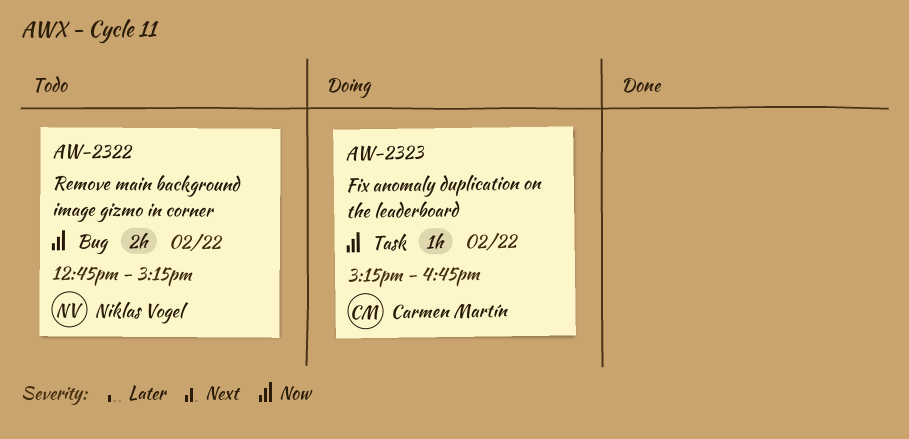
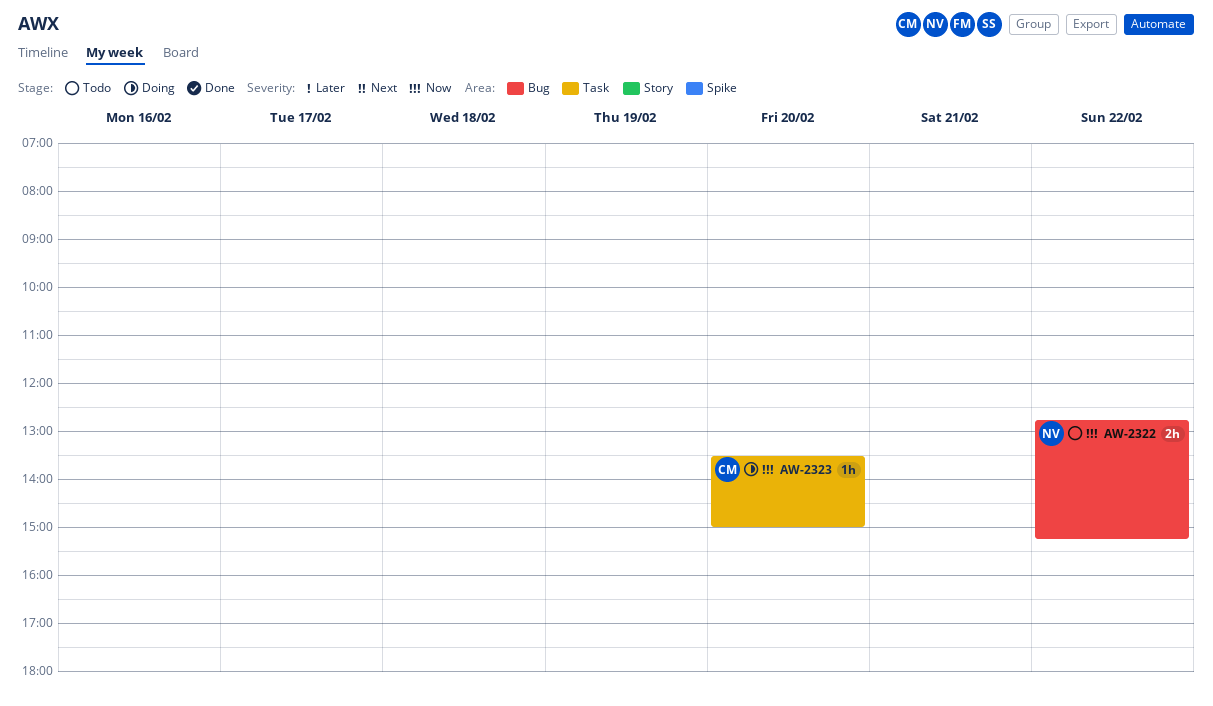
AW-2323, day: Feb 22 -> Feb 20
AW-2323, begins: 15:15 -> 13:30
AW-2323, ends: 16:45 -> 15:00

